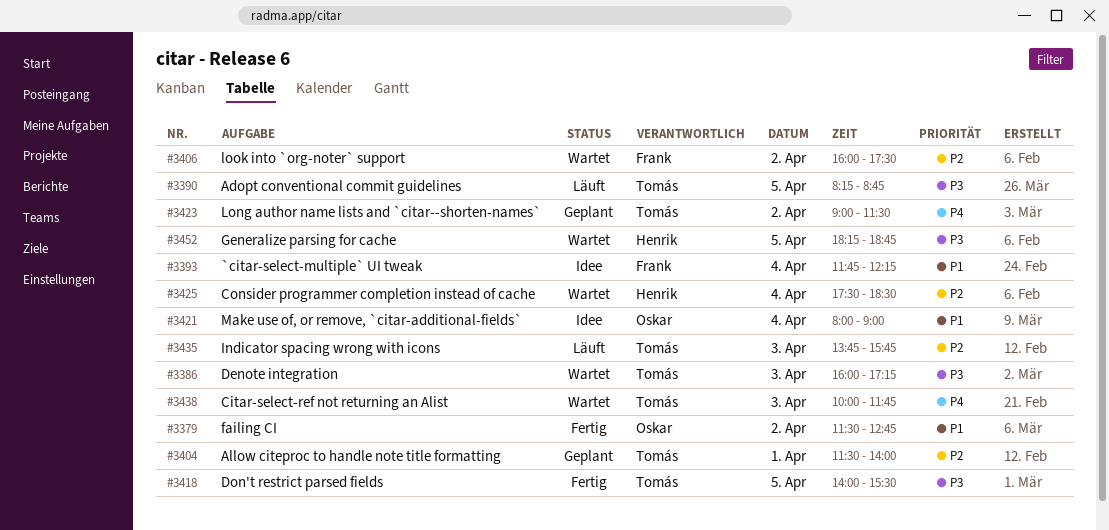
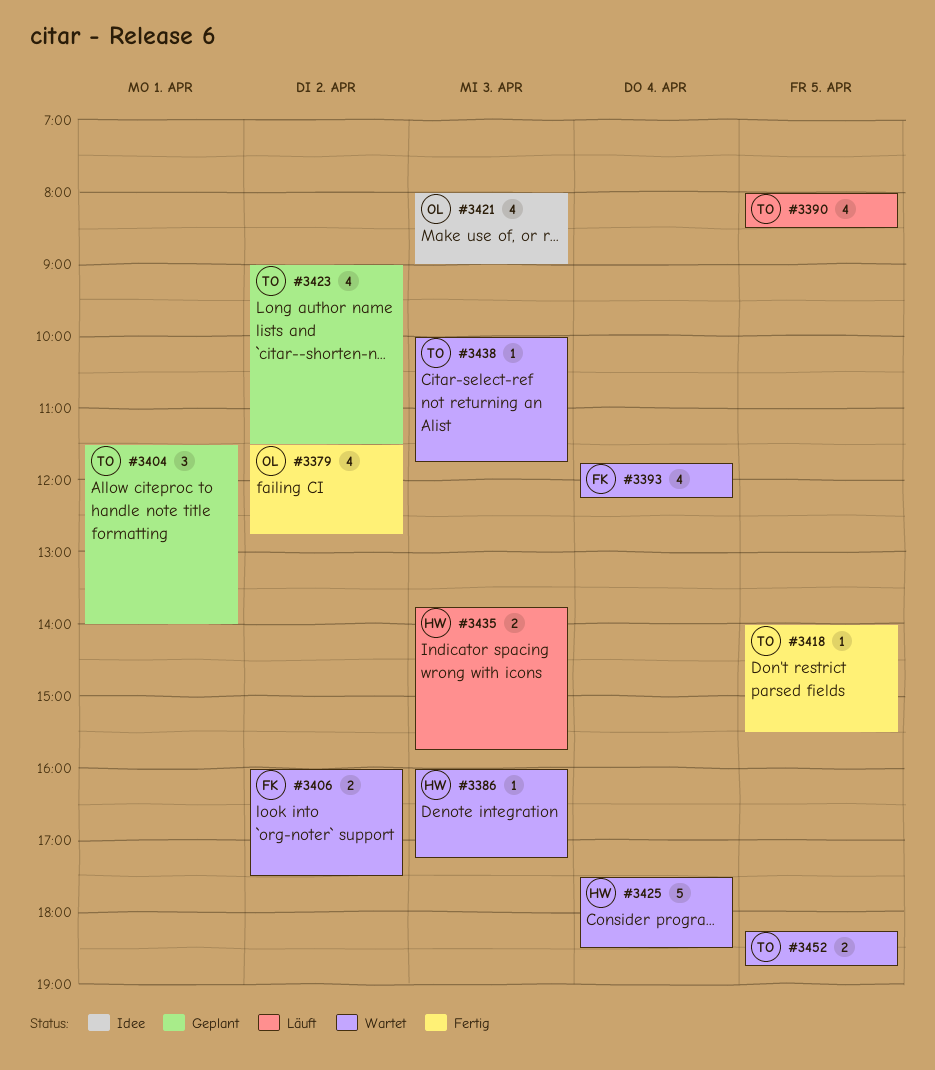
#3386, owner: Tomás -> Henrik
#3390, begins: 08:15 -> 08:00
#3390, ends: 08:45 -> 08:30
#3393, status: Idee -> Wartet
#3421, day: Apr 4 -> Apr 3
#3435, owner: Tomás -> Henrik
#3452, owner: Henrik -> Tomás

